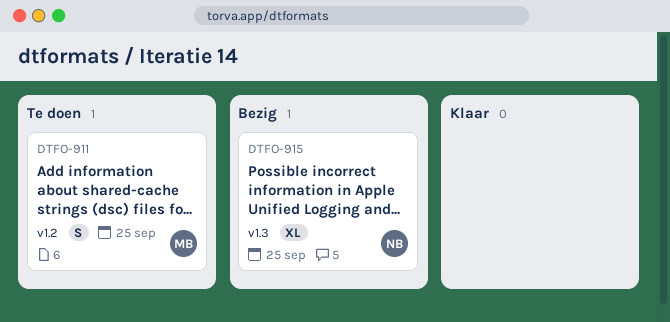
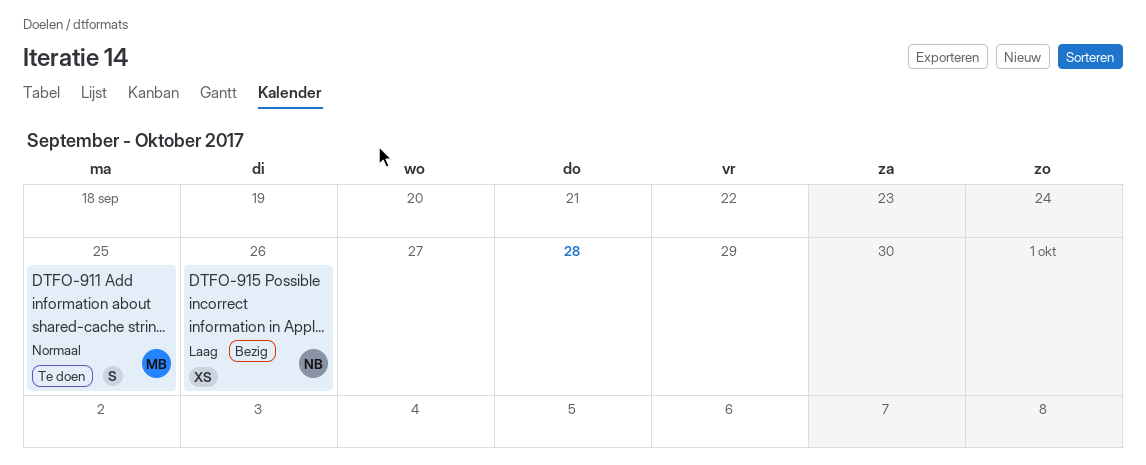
DTFO-915, estimate: XL -> XS
DTFO-915, due: Sep 25 -> Sep 26

